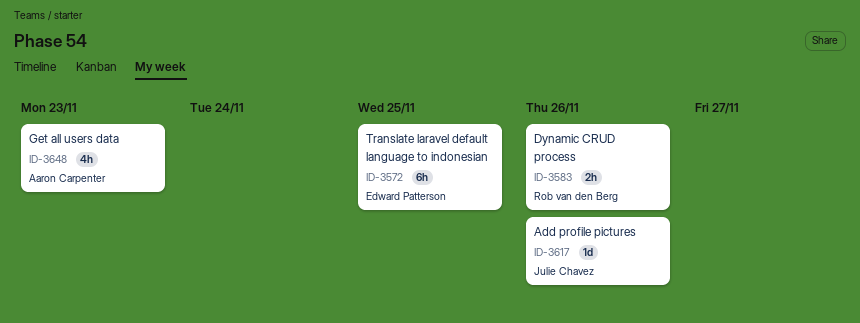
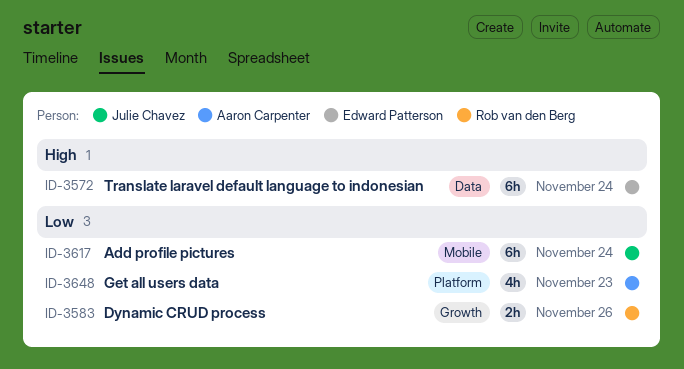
ID-3572, due: Nov 25 -> Nov 24
ID-3617, estimate: 1d -> 6h
ID-3617, due: Nov 26 -> Nov 24

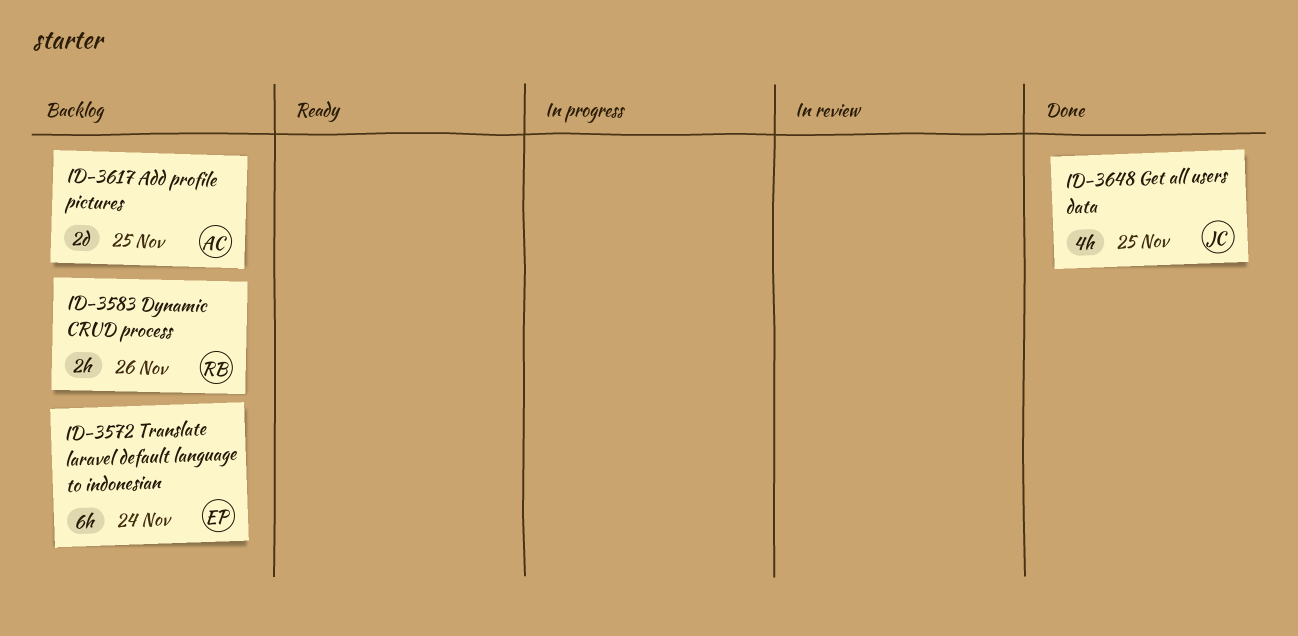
ID-3617, owner: Julie Chavez -> Aaron Carpenter
ID-3617, estimate: 6h -> 2d
ID-3617, due: Nov 24 -> Nov 25
ID-3648, owner: Aaron Carpenter -> Julie Chavez
ID-3648, due: Nov 23 -> Nov 25

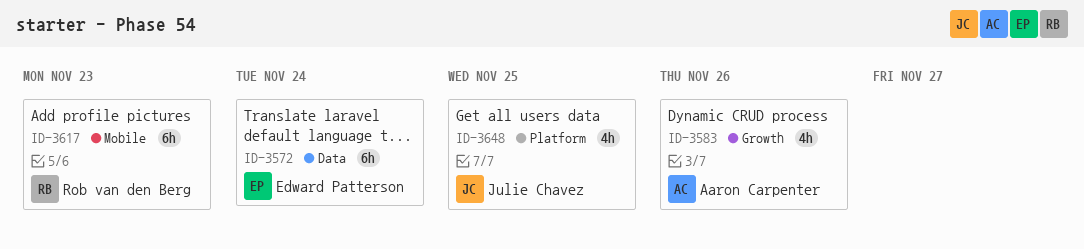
ID-3583, owner: Rob van den Berg -> Aaron Carpenter
ID-3583, estimate: 2h -> 4h
ID-3617, owner: Aaron Carpenter -> Rob van den Berg
ID-3617, estimate: 2d -> 6h
ID-3617, due: Nov 25 -> Nov 23

